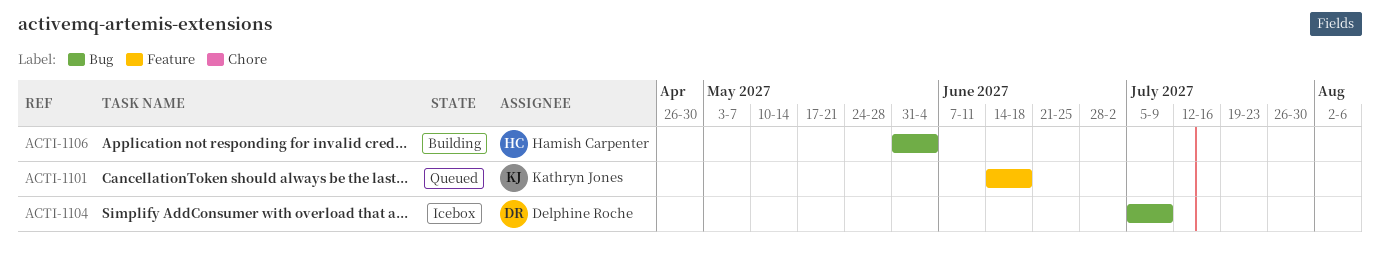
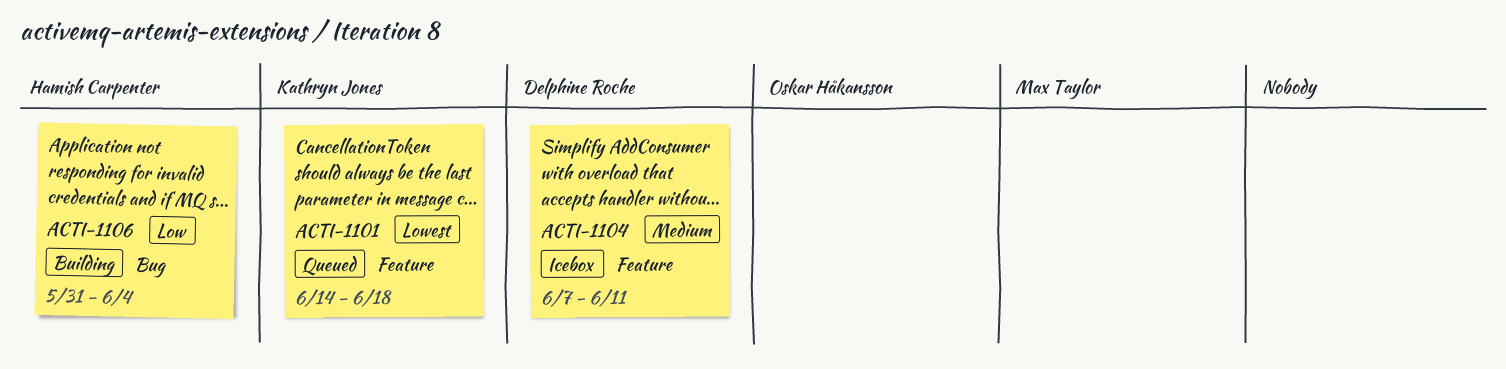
ACTI-1104, label: Bug -> Feature
ACTI-1104, start: Jul 5 -> Jun 7
ACTI-1104, due: Jul 9 -> Jun 11

